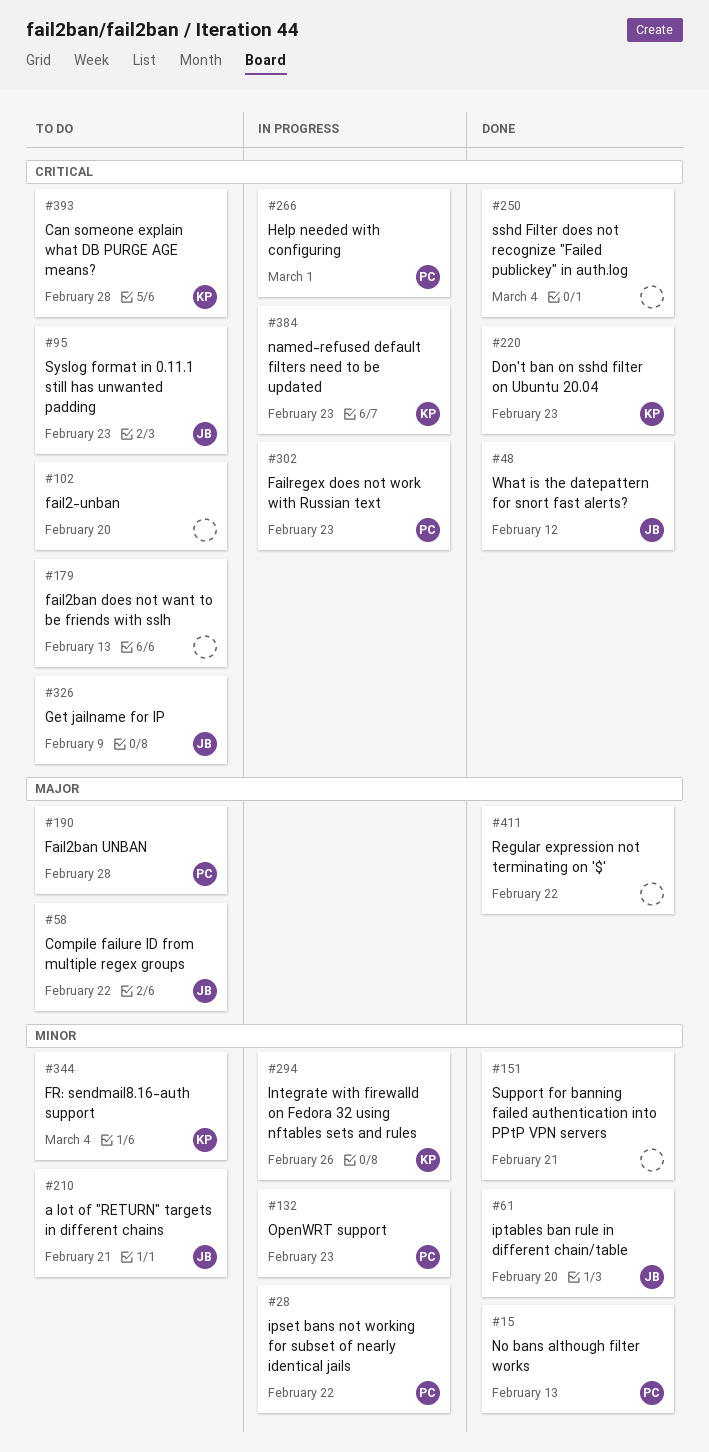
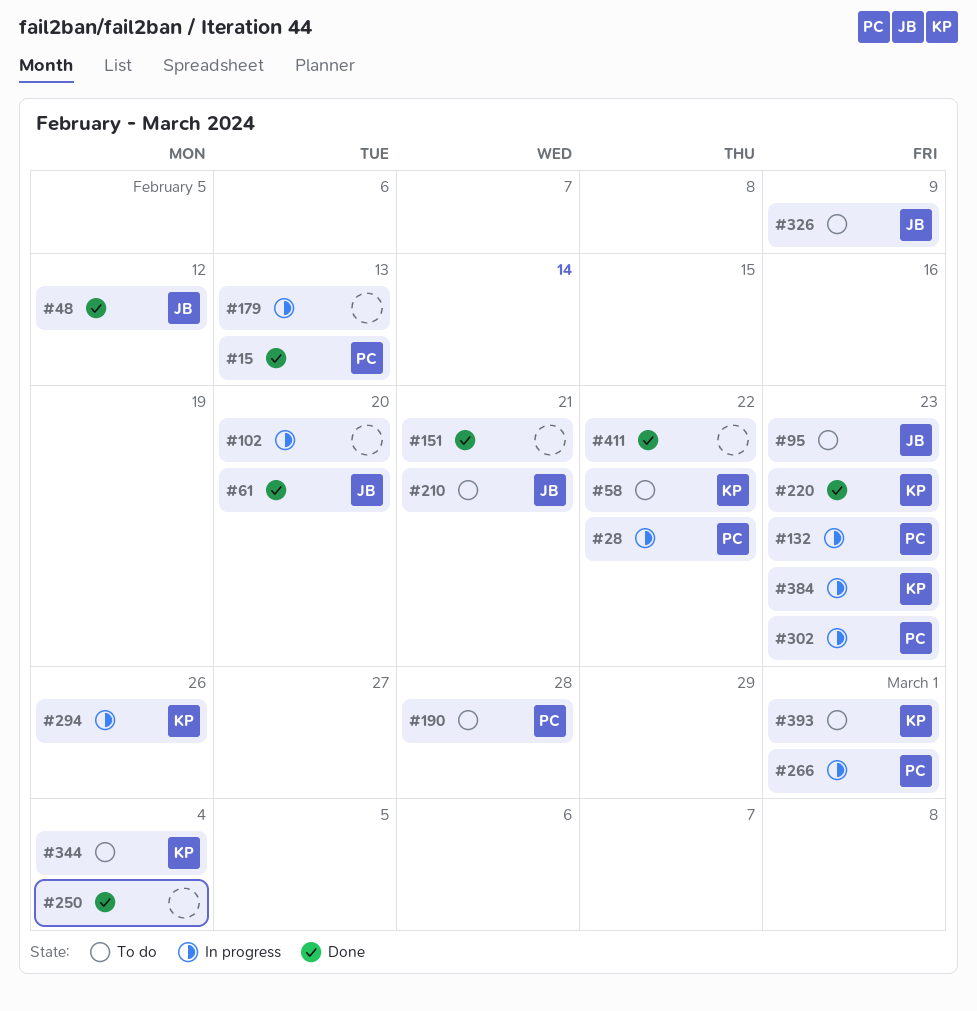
#58, owner: JB -> KP
#102, status: To do -> In progress
#179, status: To do -> In progress
#393, due: Feb 28 -> Mar 1

